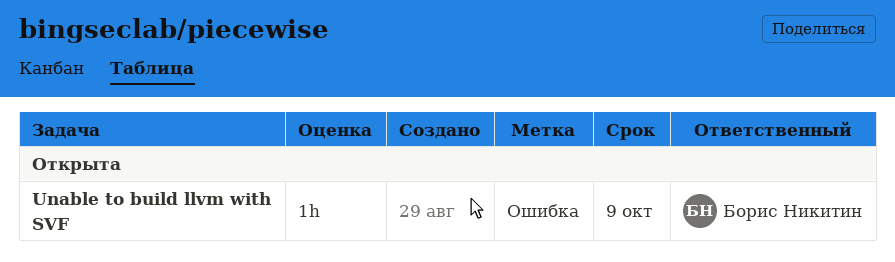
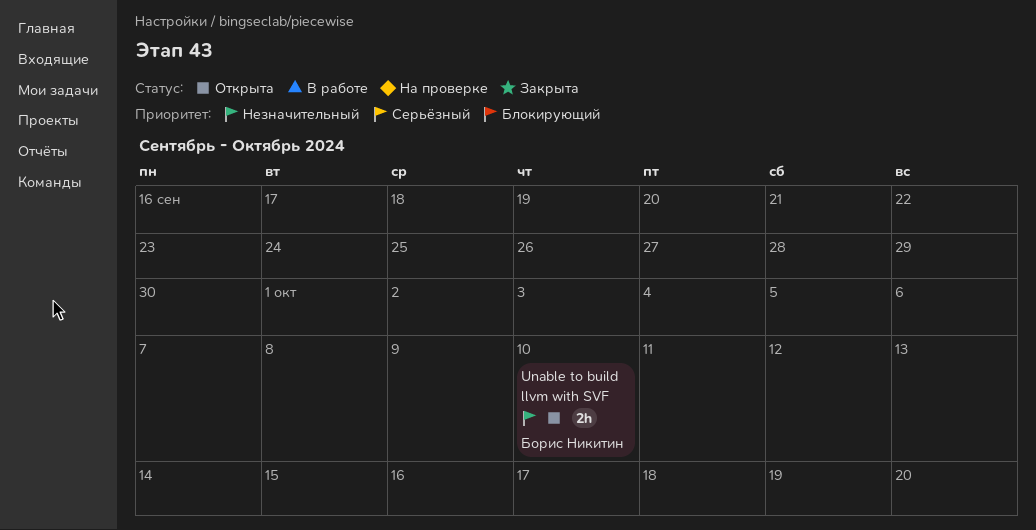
Unable to build llvm with SVF, estimate: 1h -> 2h
Unable to build llvm with SVF, due: Oct 9 -> Oct 10

